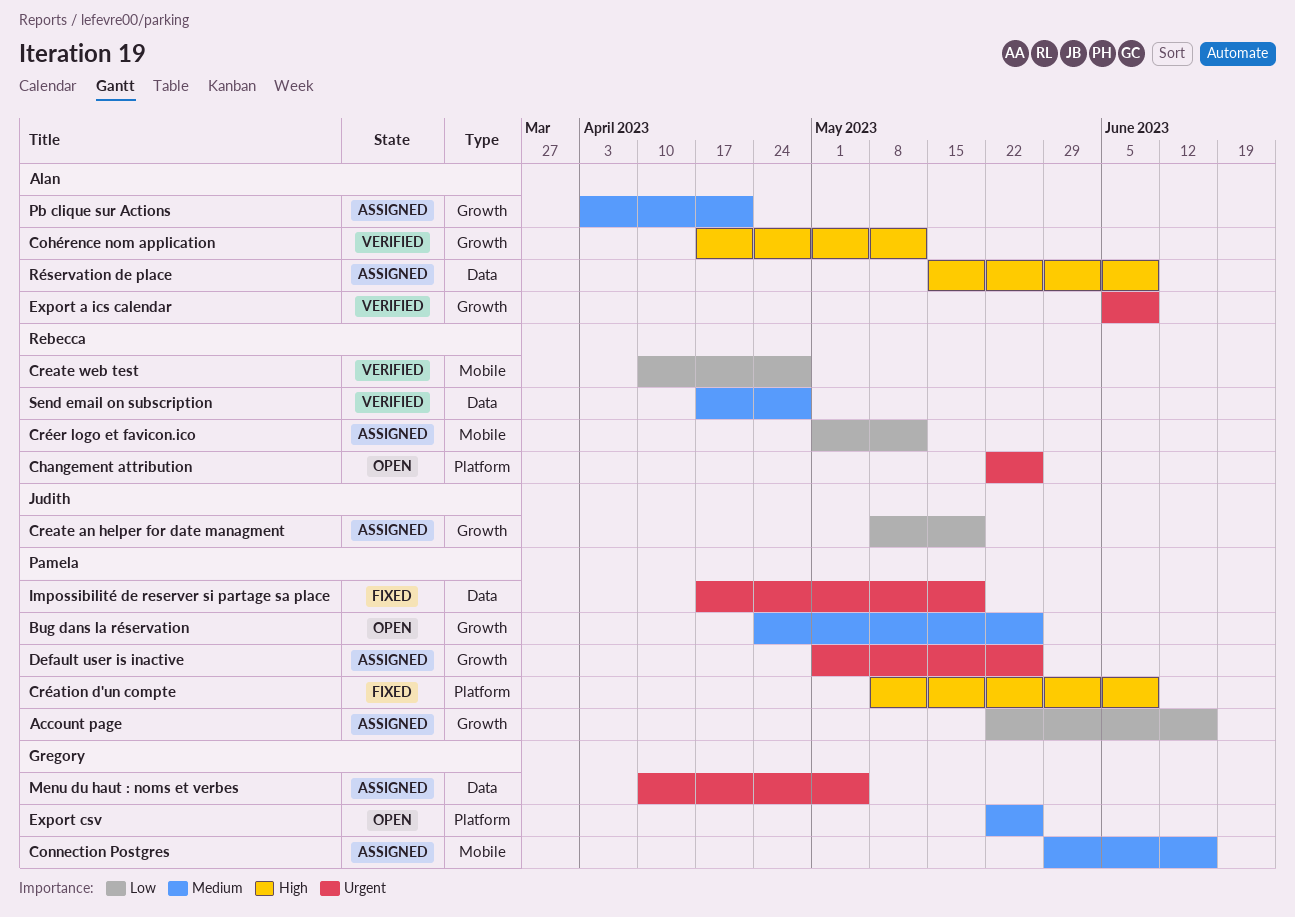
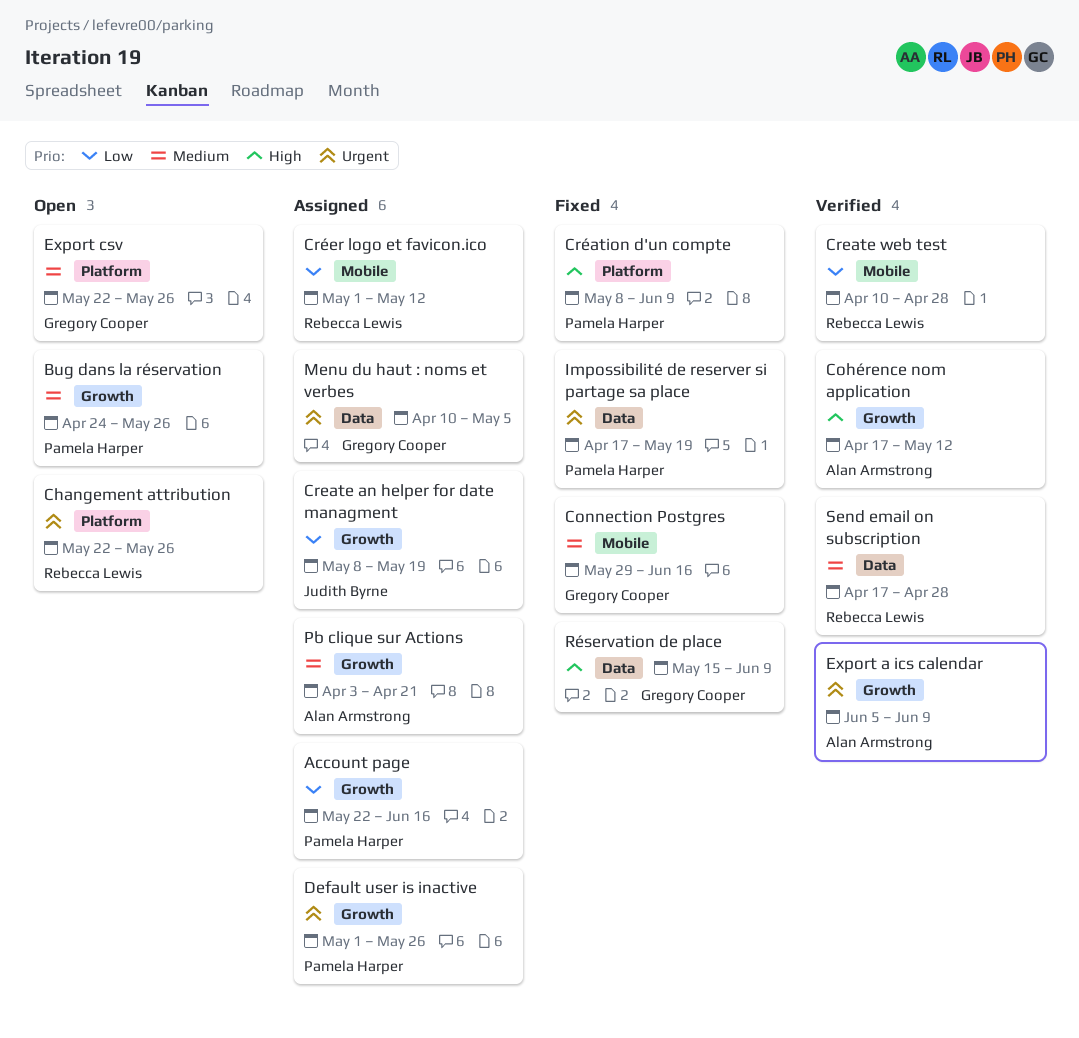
Connection Postgres, status: Assigned -> Fixed
Réservation de place, status: Assigned -> Fixed
Réservation de place, owner: Alan Armstrong -> Gregory Cooper

